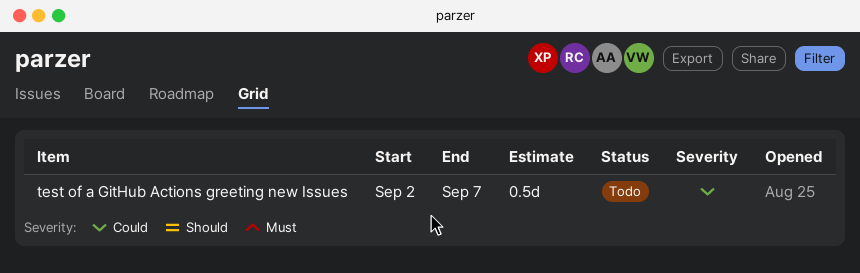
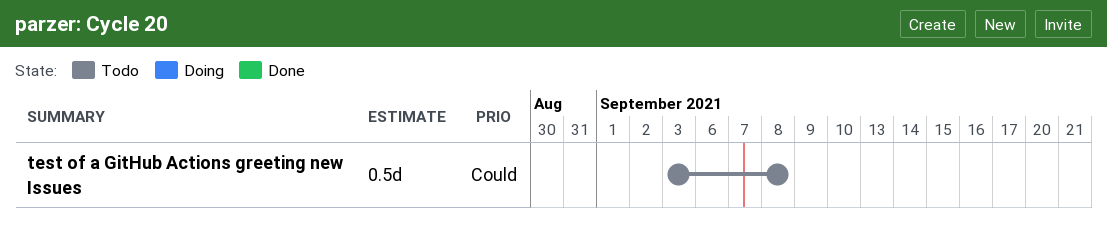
test of a GitHub Actions greeting new Issues, start: Sep 2 -> Sep 3
test of a GitHub Actions greeting new Issues, due: Sep 7 -> Sep 8

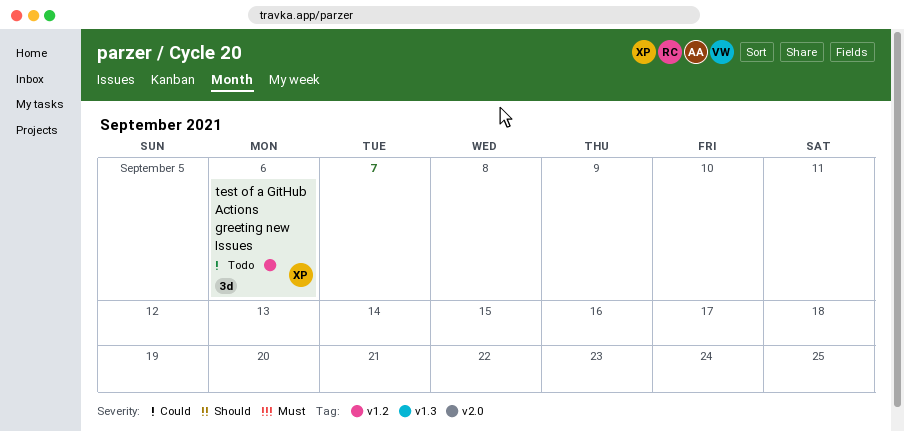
test of a GitHub Actions greeting new Issues, estimate: 0.5d -> 3d
test of a GitHub Actions greeting new Issues, due: Sep 8 -> Sep 6

